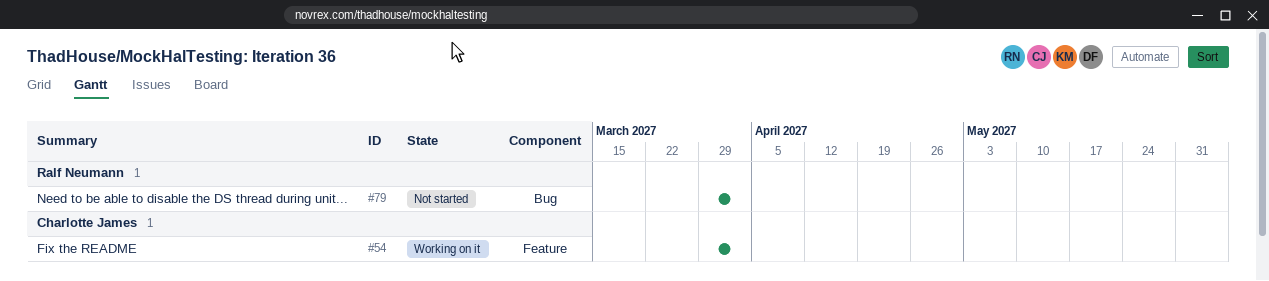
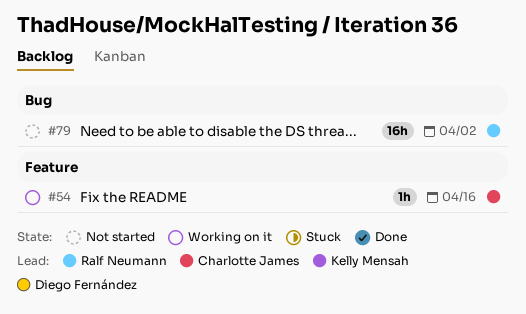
#54, due: Apr 2 -> Apr 16

